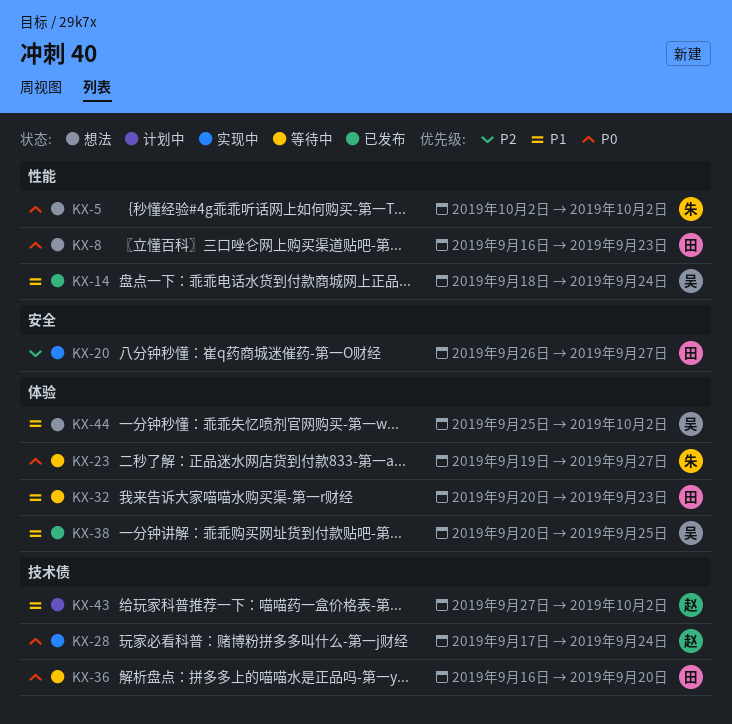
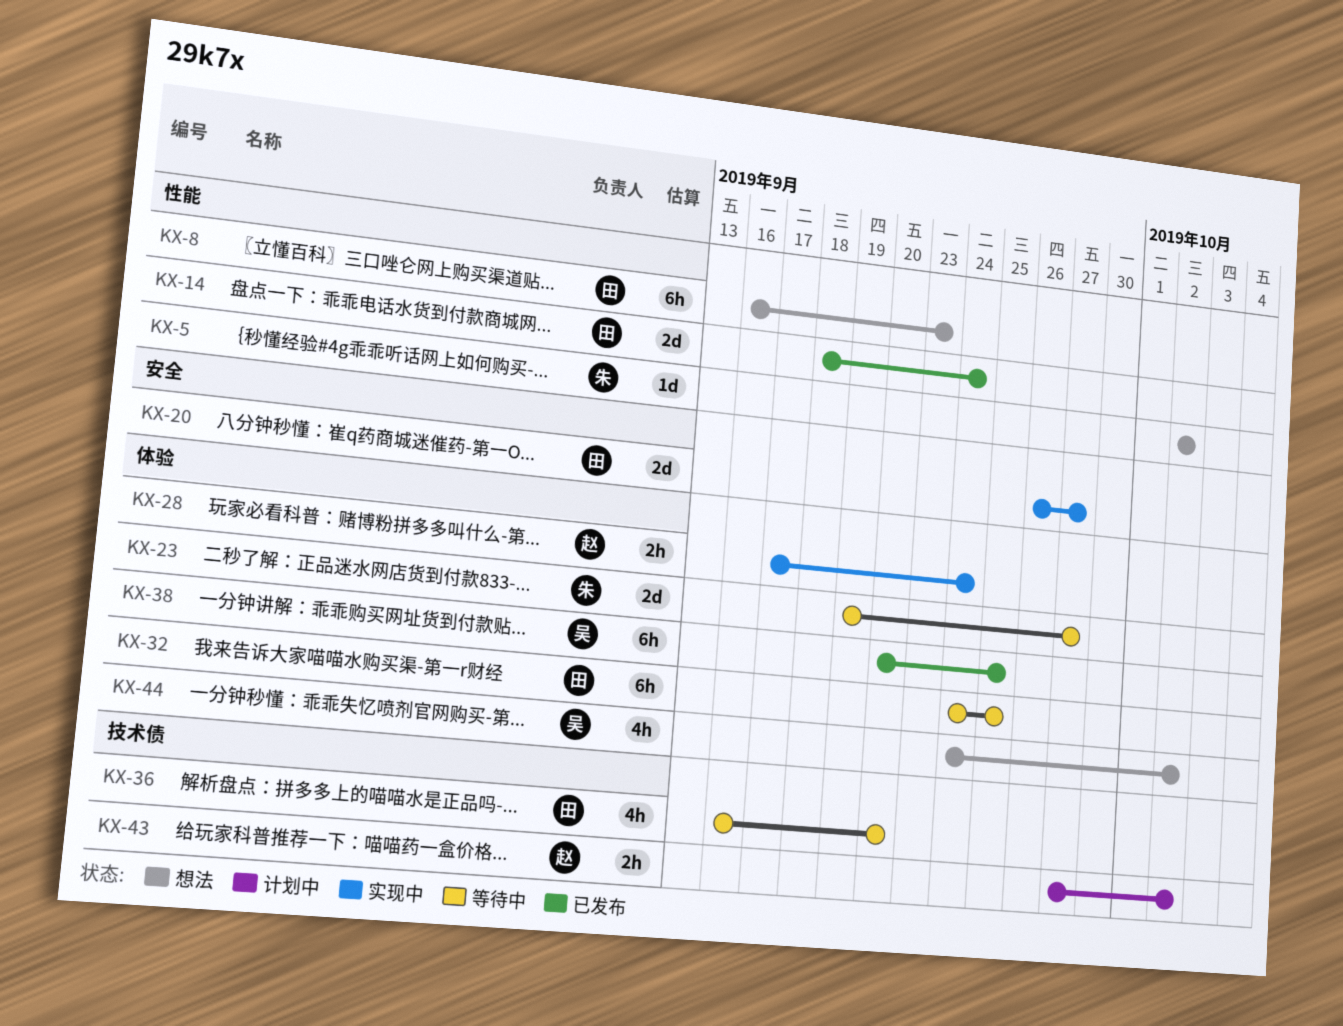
KX-14, owner: 吴 -> 田
KX-28, label: 技术债 -> 体验
KX-32, start: Sep 20 -> Sep 24
KX-32, due: Sep 23 -> Sep 25
KX-44, start: Sep 25 -> Sep 24

